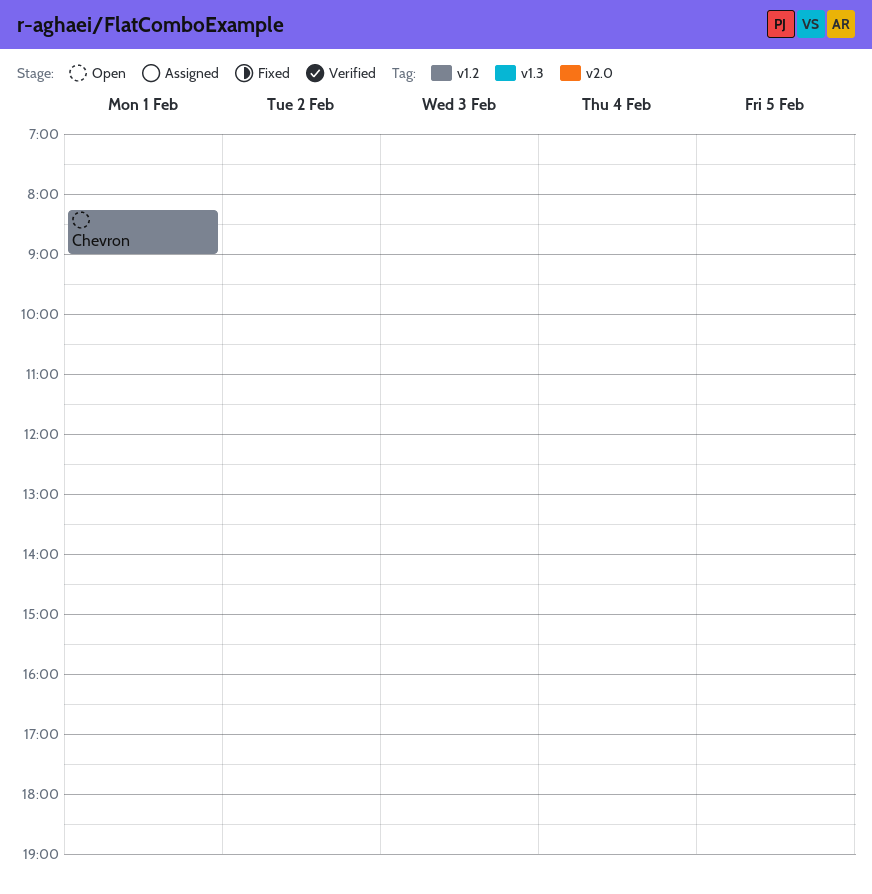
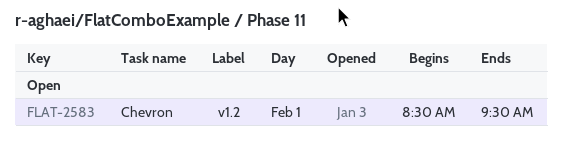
Chevron, begins: 08:15 -> 08:30
Chevron, ends: 09:00 -> 09:30

